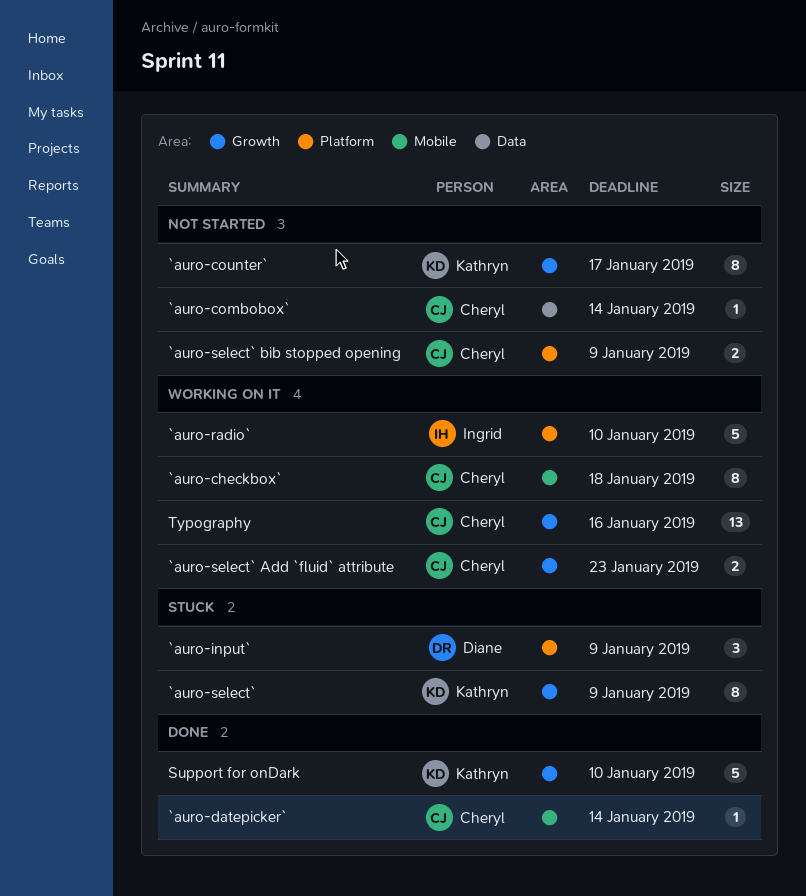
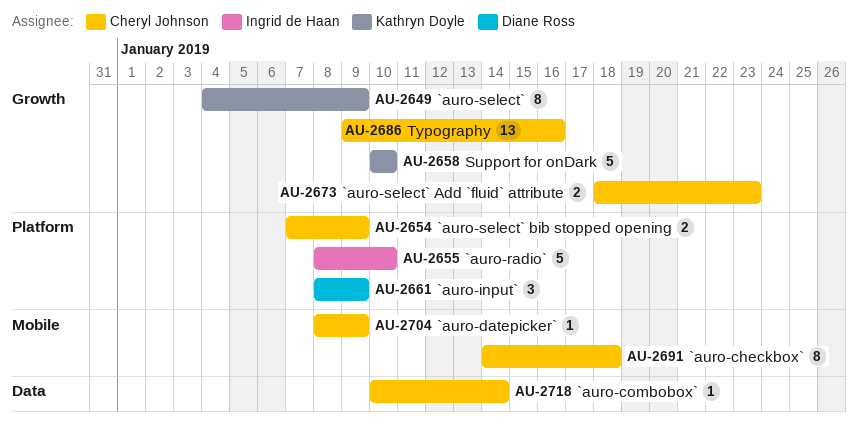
`auro-counter`: present -> none
`auro-datepicker`, due: Jan 14 -> Jan 9

